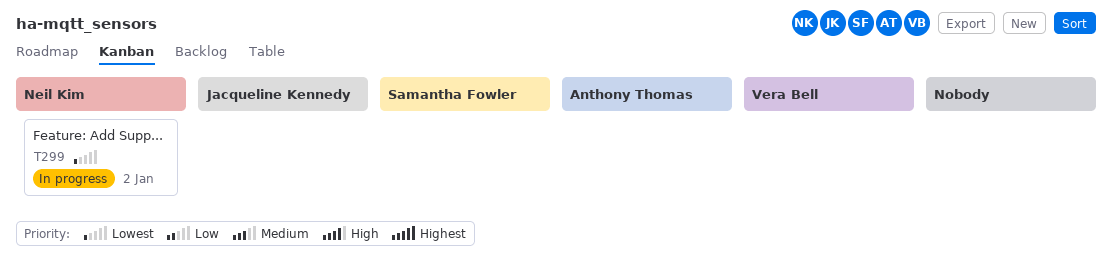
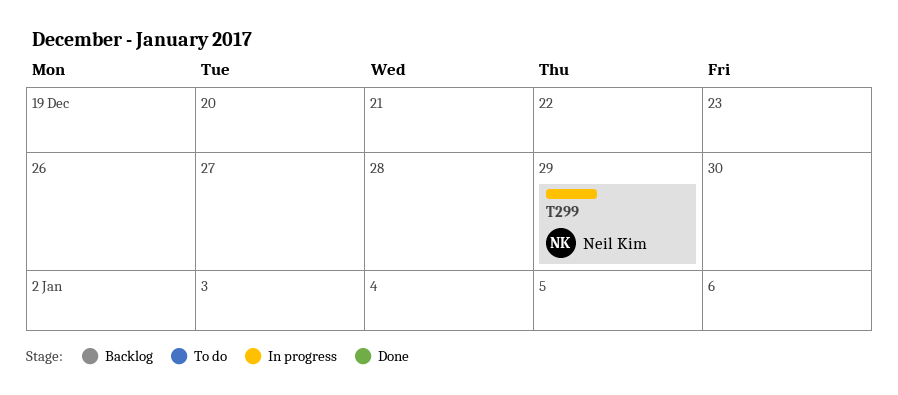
T299, due: Jan 2 -> Dec 29

